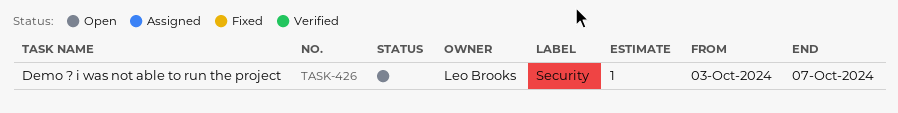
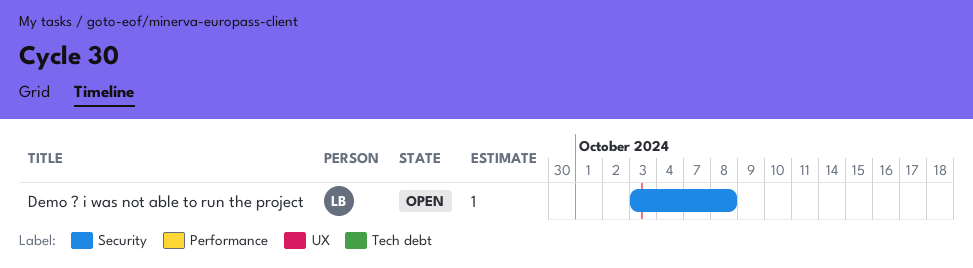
Demo ? i was not able to run the project, due: Oct 7 -> Oct 8

